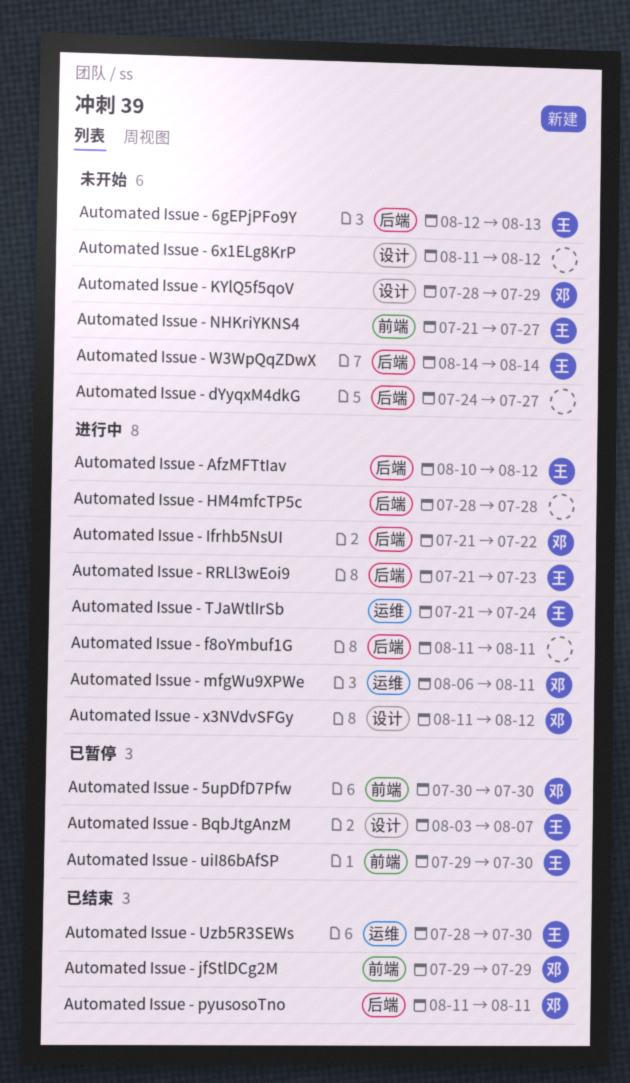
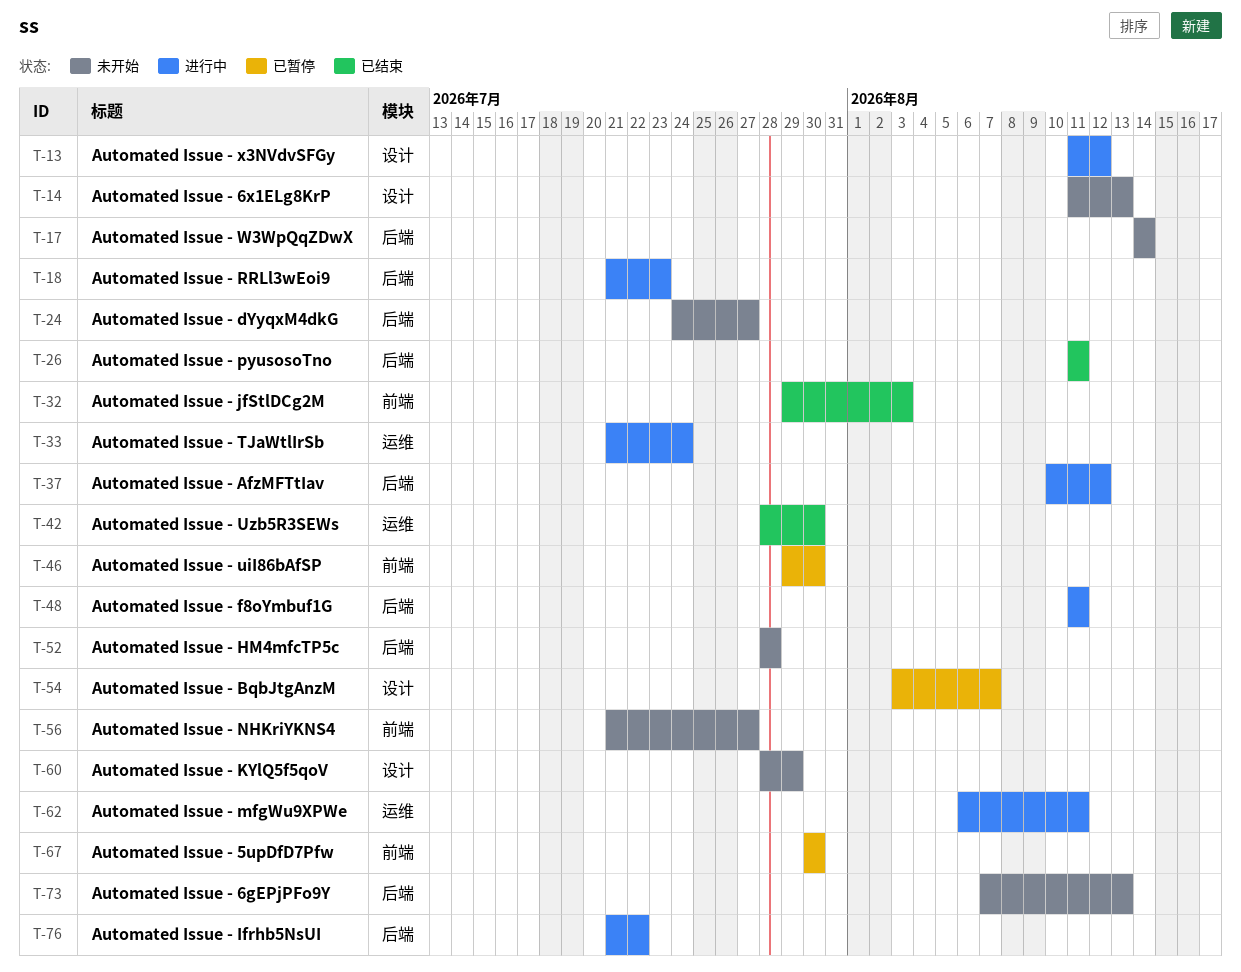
Automated Issue - 6gEPjPFo9Y, start: Aug 12 -> Aug 7
Automated Issue - 6x1ELg8KrP, due: Aug 12 -> Aug 13
Automated Issue - HM4mfcTP5c, status: 进行中 -> 未开始
Automated Issue - jfStlDCg2M, due: Jul 29 -> Aug 3

